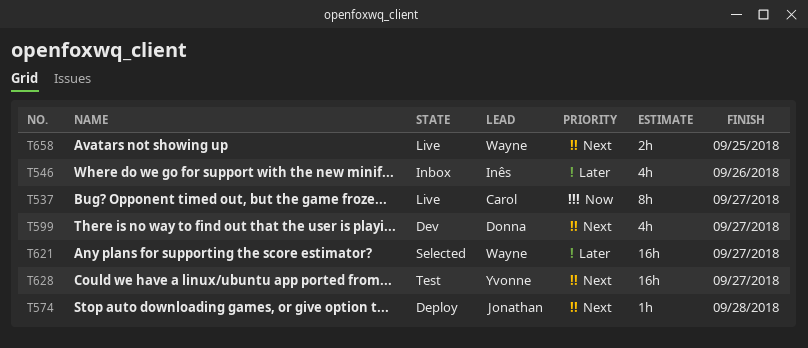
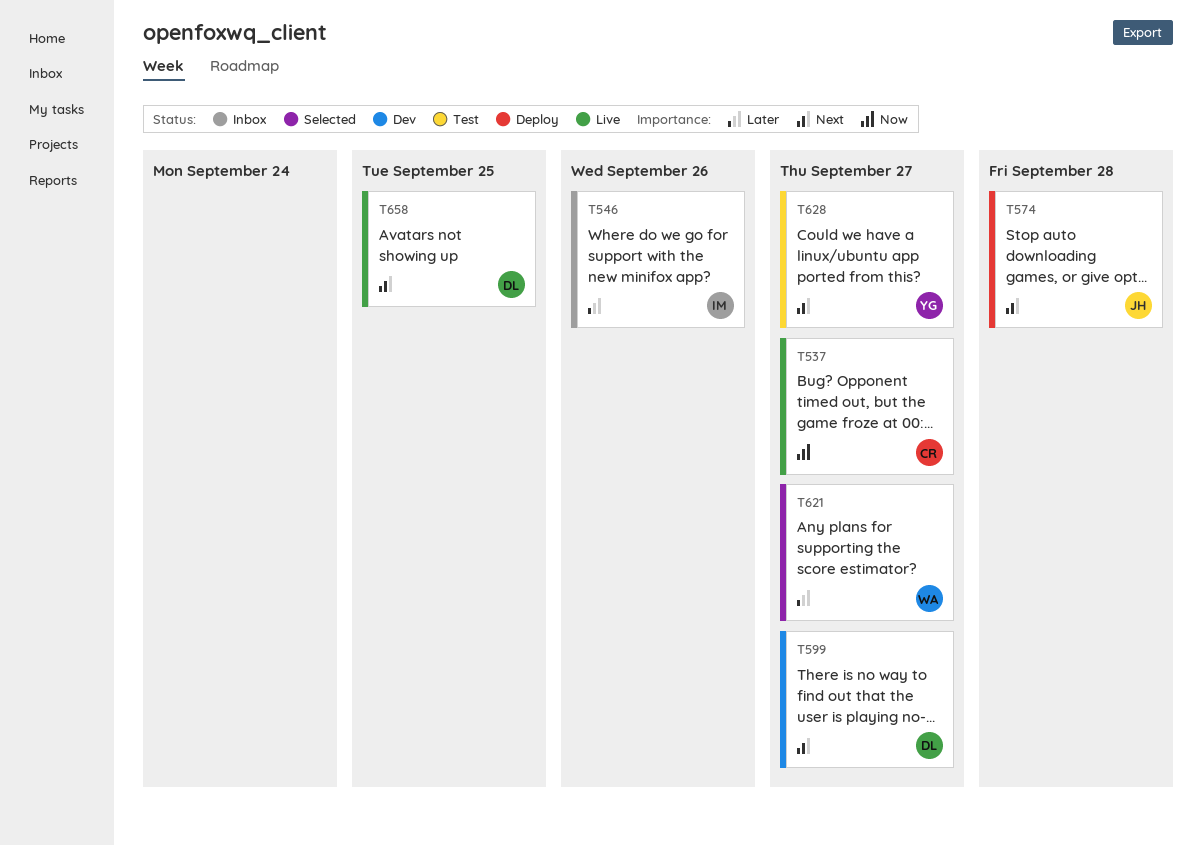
T658, owner: Wayne -> Donna

